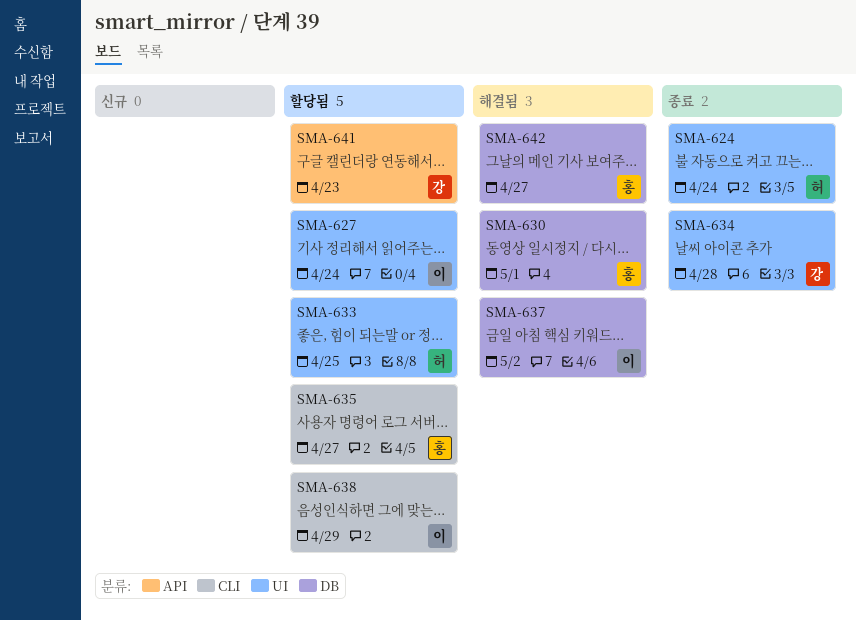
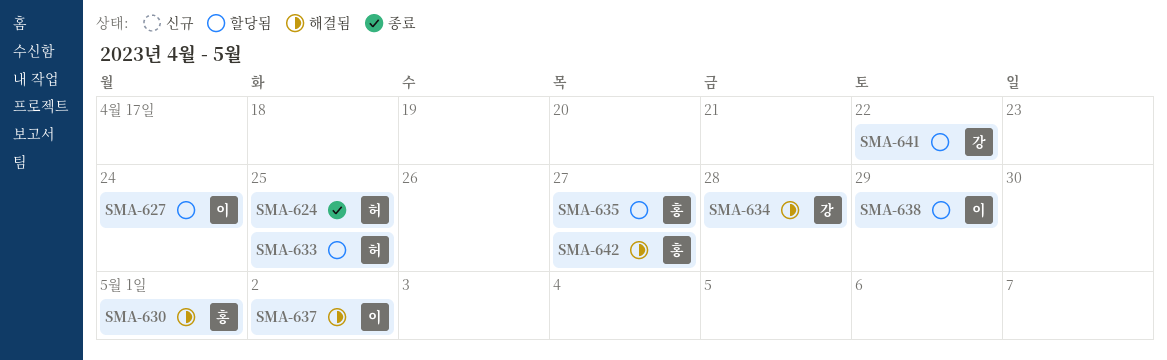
SMA-624, due: Apr 24 -> Apr 25
SMA-634, status: 종료 -> 해결됨
SMA-641, due: Apr 23 -> Apr 22

